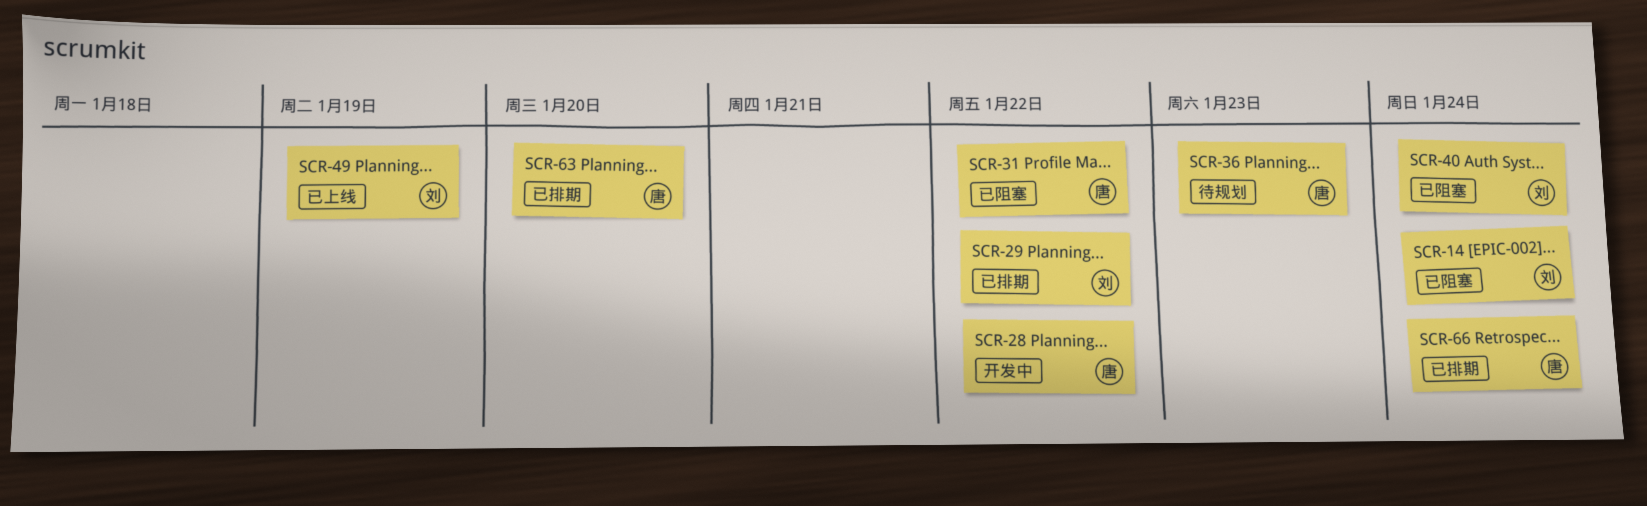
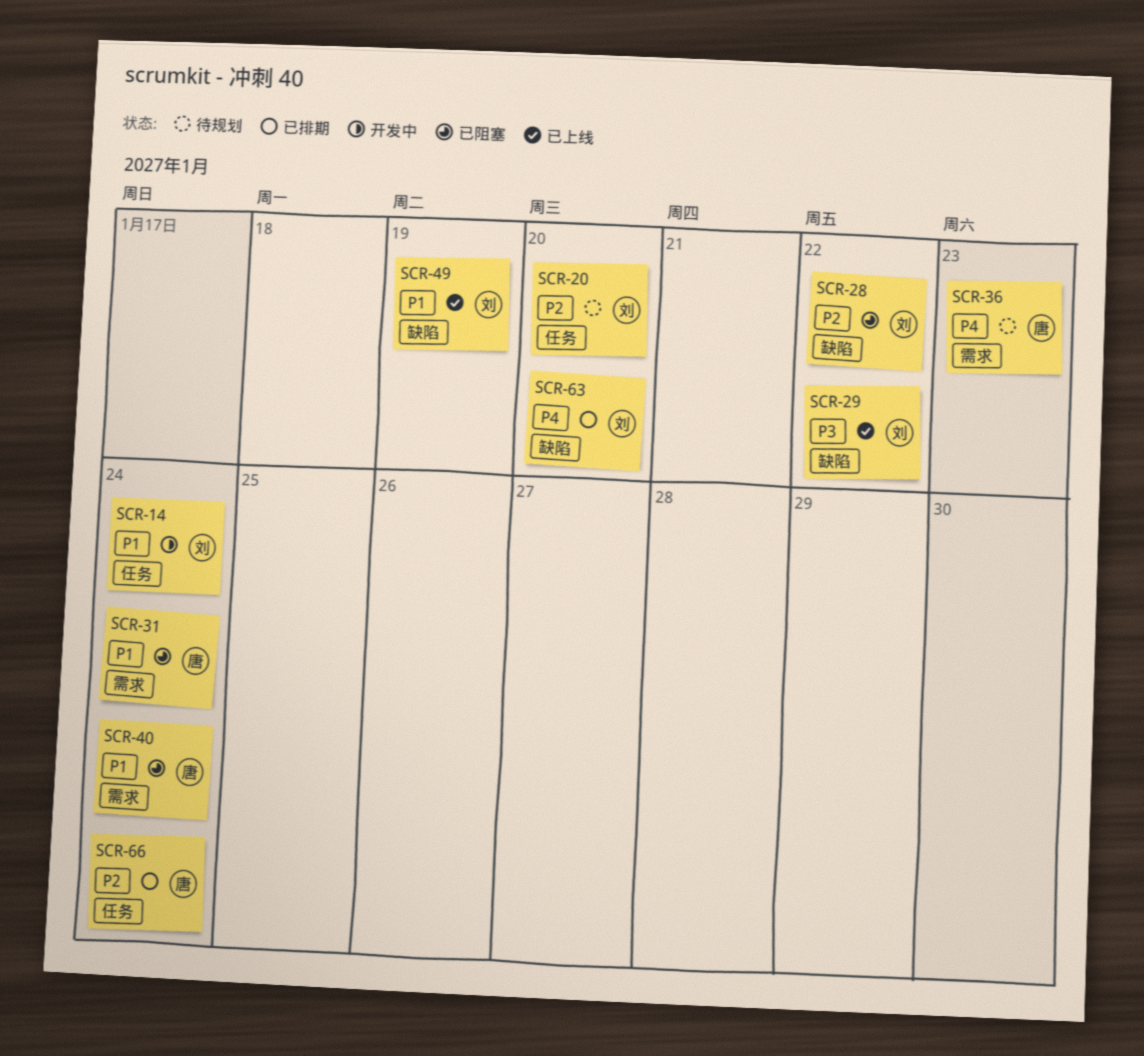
SCR-14, status: 已阻塞 -> 开发中
SCR-20: none -> present
SCR-28, status: 开发中 -> 已阻塞
SCR-28, owner: 唐 -> 刘
SCR-29, status: 已排期 -> 已上线
SCR-31, due: Jan 22 -> Jan 24
SCR-40, owner: 刘 -> 唐
SCR-63, owner: 唐 -> 刘

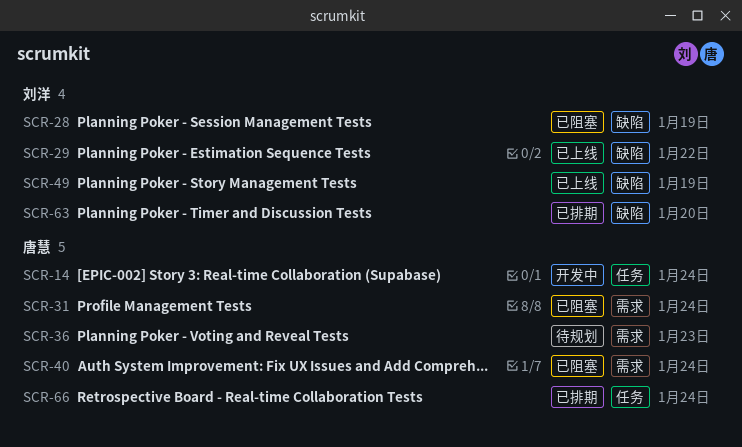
SCR-14, owner: 刘洋 -> 唐慧
SCR-20: present -> none
SCR-28, due: Jan 22 -> Jan 19

